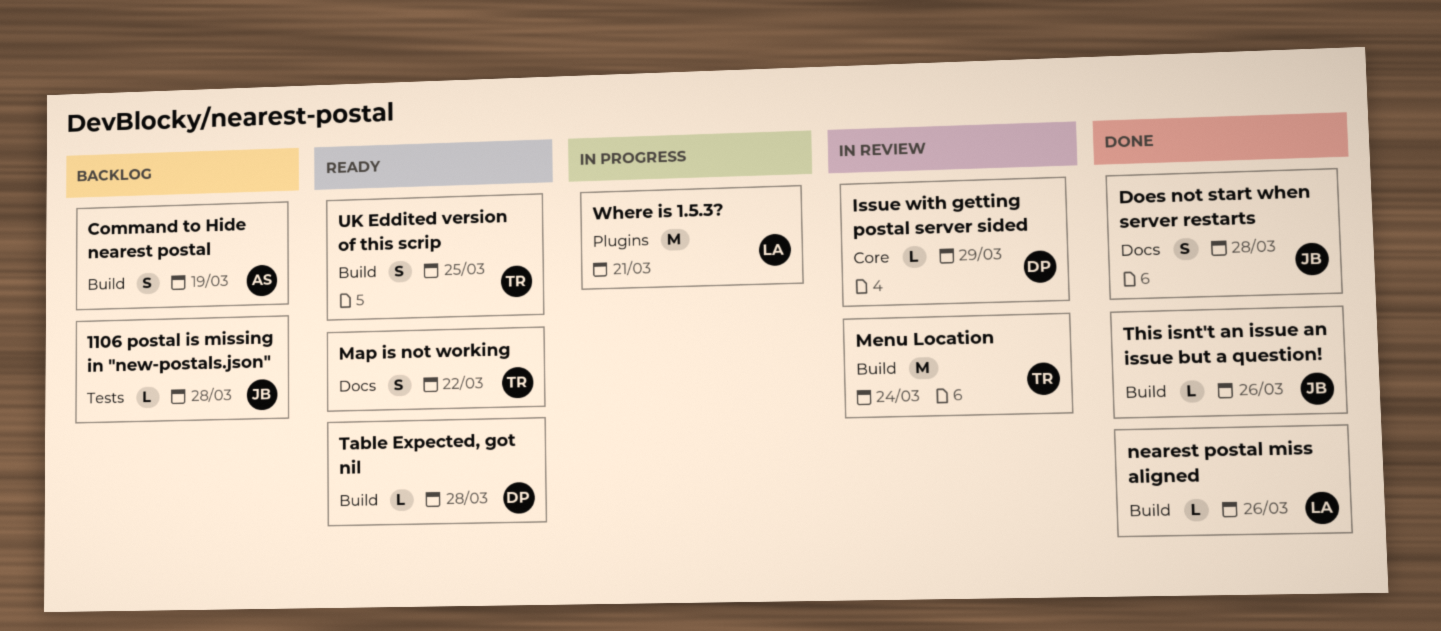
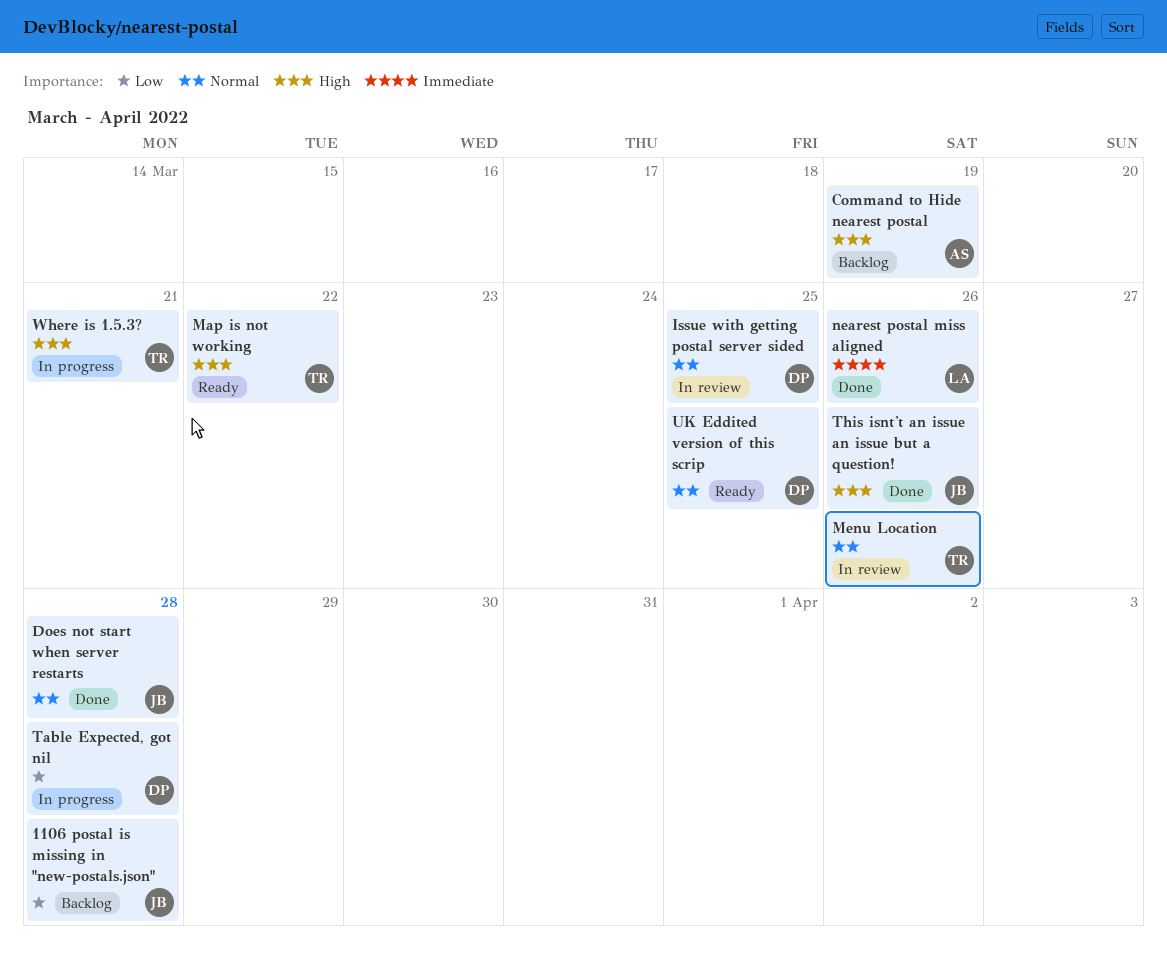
Issue with getting postal server sided, due: Mar 29 -> Mar 25
Menu Location, due: Mar 24 -> Mar 26
Table Expected, got nil, status: Ready -> In progress
UK Eddited version of this scrip, owner: TR -> DP
Where is 1.5.3?, owner: LA -> TR

